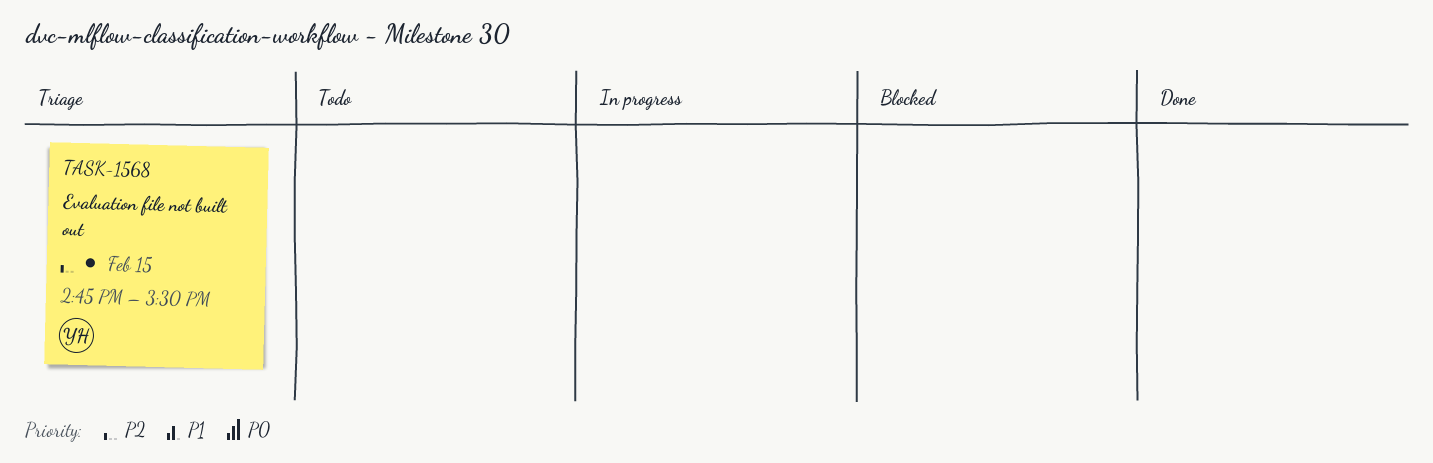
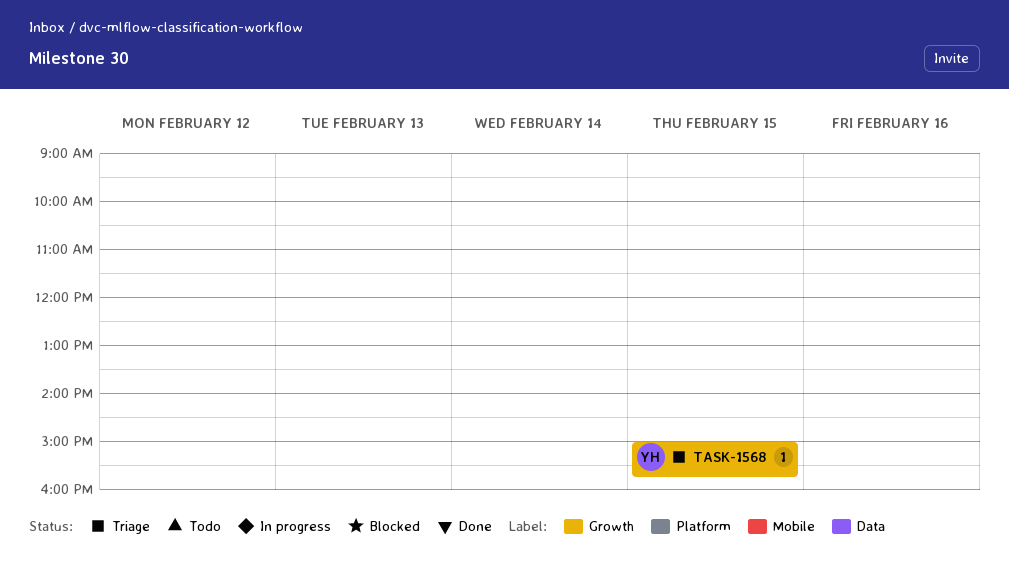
TASK-1568, begins: 14:45 -> 15:00
TASK-1568, ends: 15:30 -> 15:45

